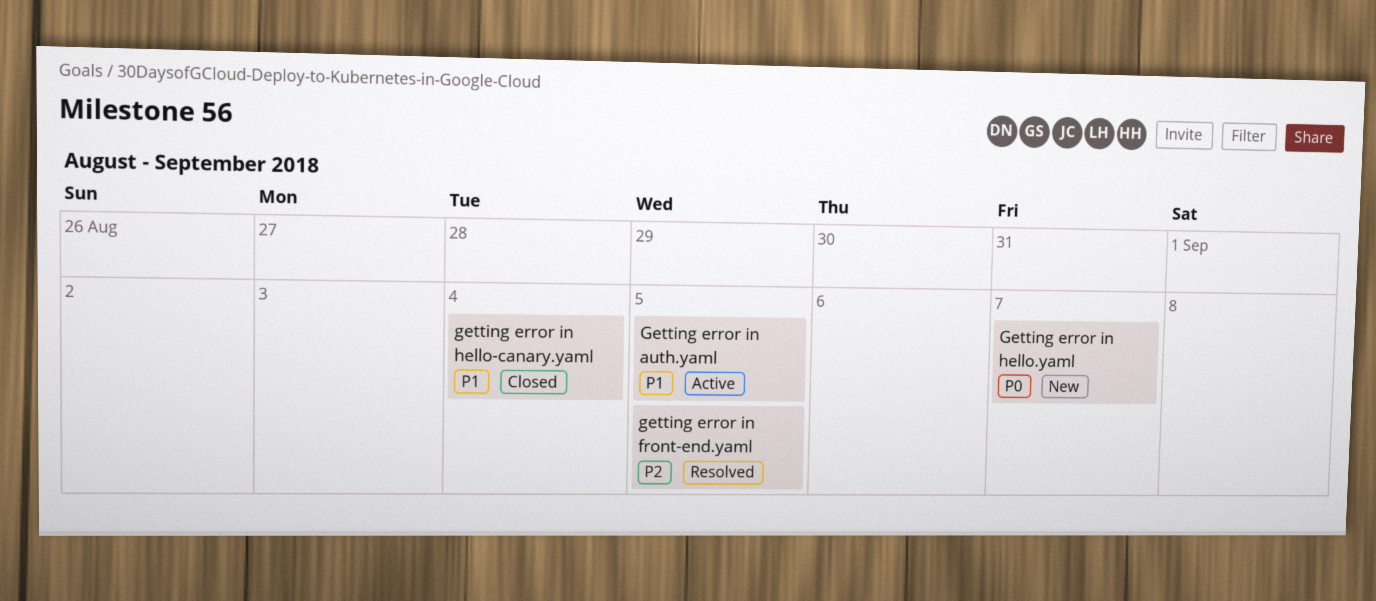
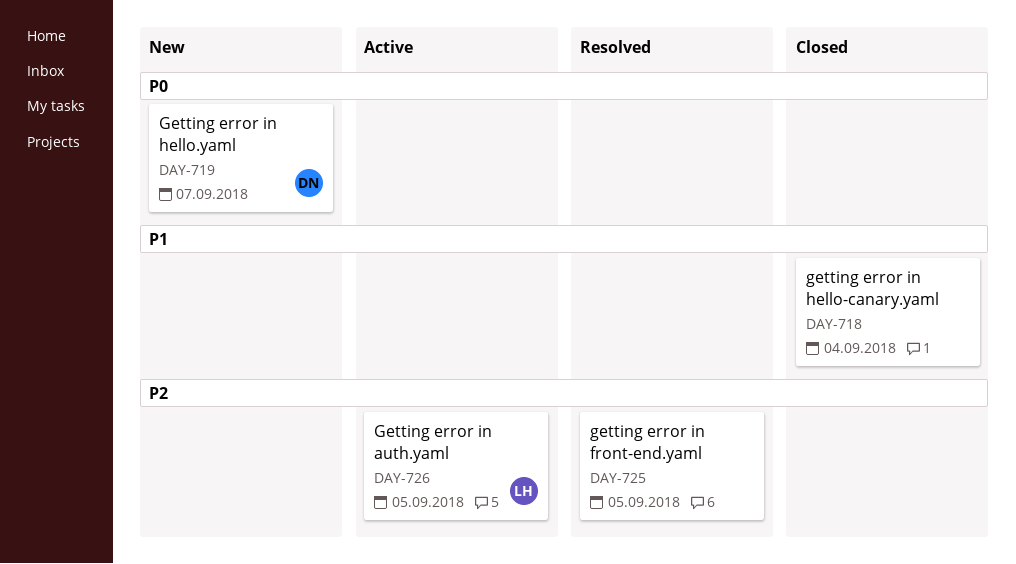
Getting error in auth.yaml, priority: P1 -> P2

